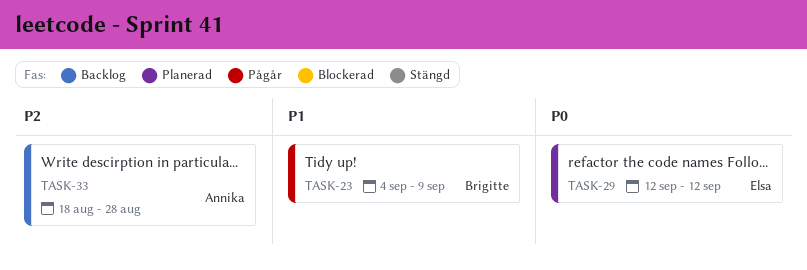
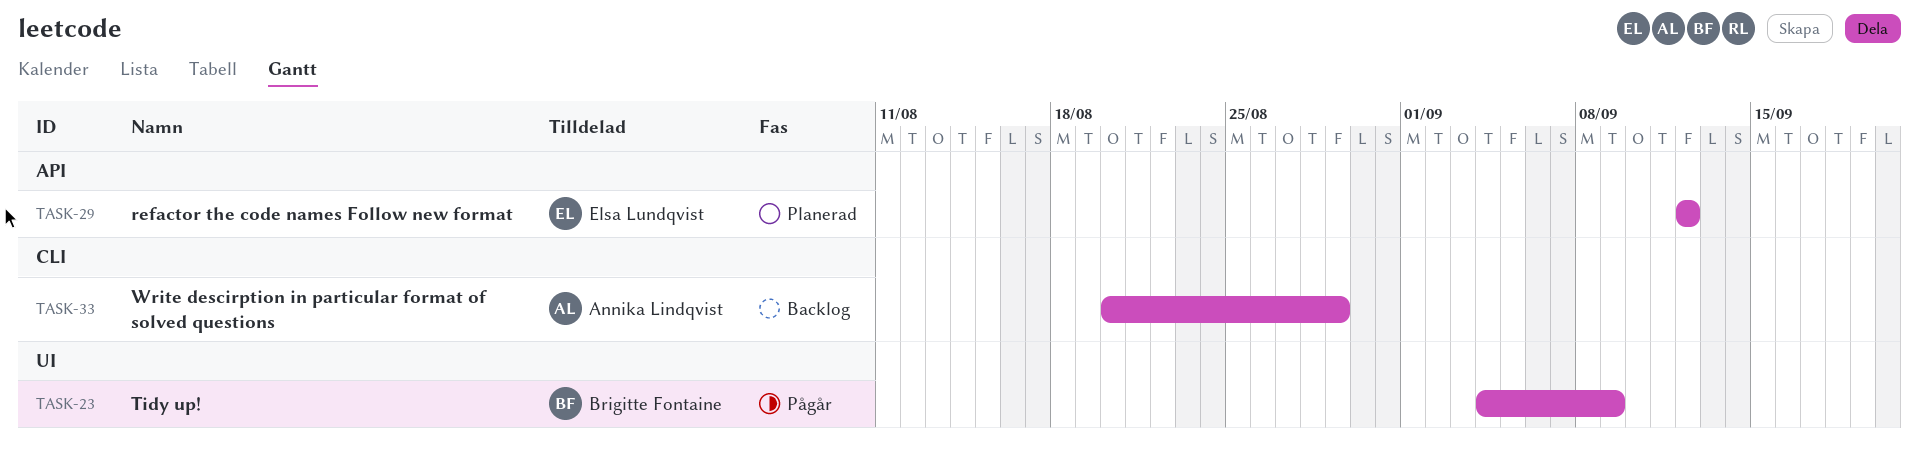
TASK-33, start: Aug 18 -> Aug 20
TASK-33, due: Aug 28 -> Aug 29

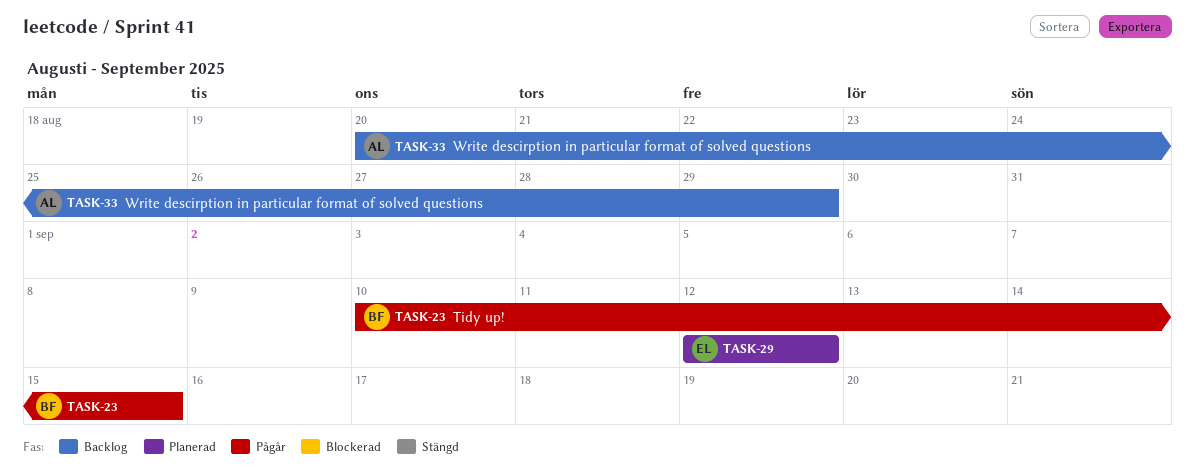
TASK-23, start: Sep 4 -> Sep 10
TASK-23, due: Sep 9 -> Sep 15

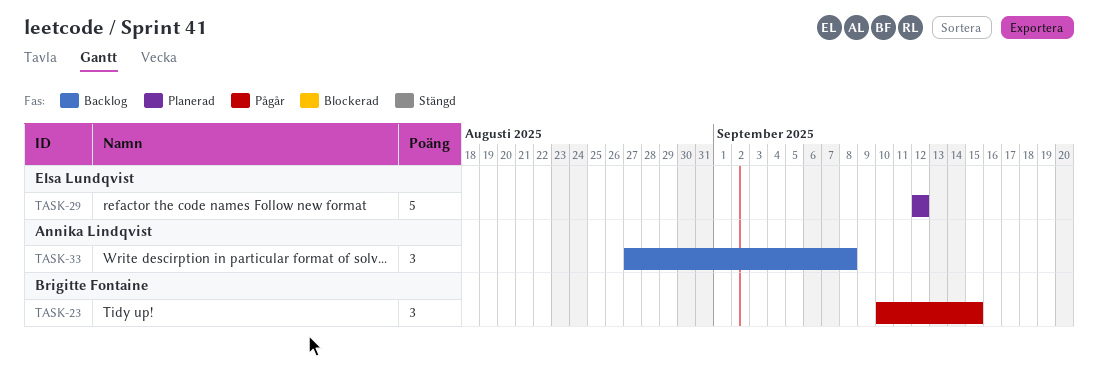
TASK-33, start: Aug 20 -> Aug 27
TASK-33, due: Aug 29 -> Sep 8

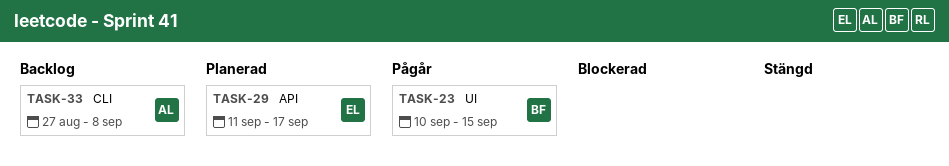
TASK-29, start: Sep 12 -> Sep 11
TASK-29, due: Sep 12 -> Sep 17

